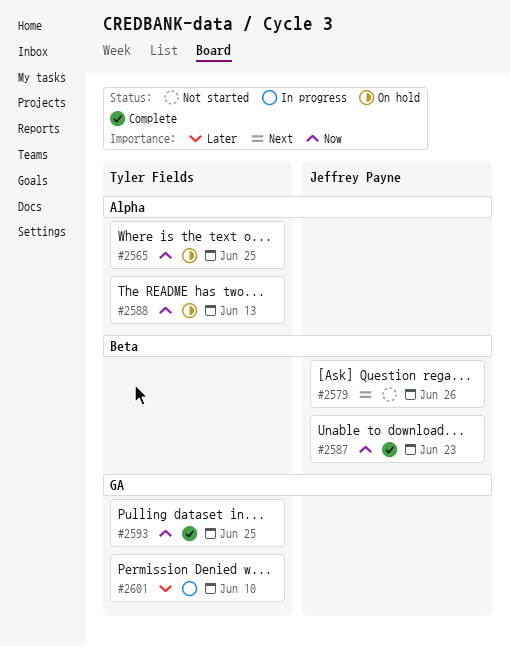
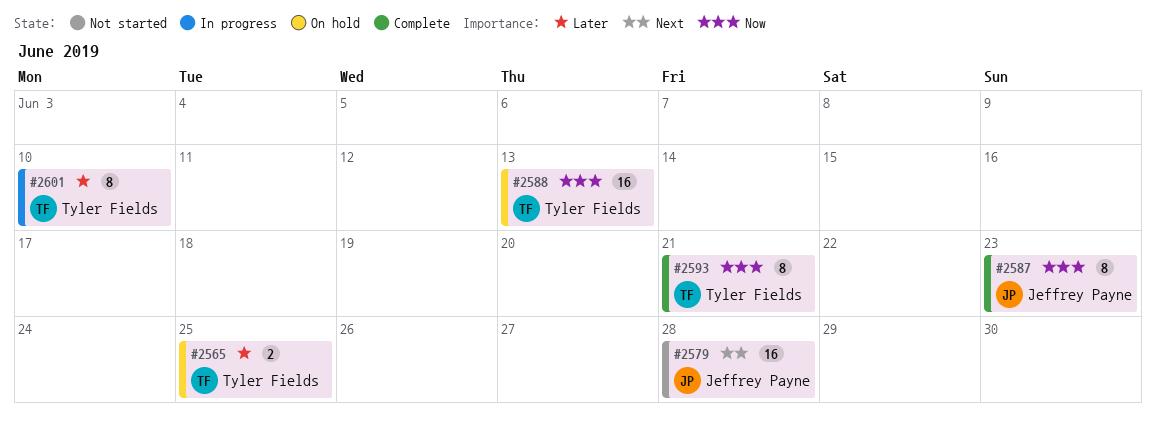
#2565, priority: Now -> Later
#2579, due: Jun 26 -> Jun 28
#2593, due: Jun 25 -> Jun 21

